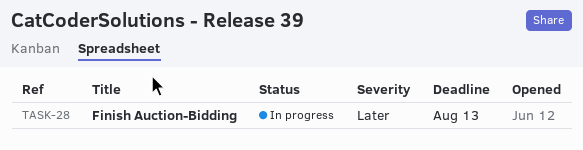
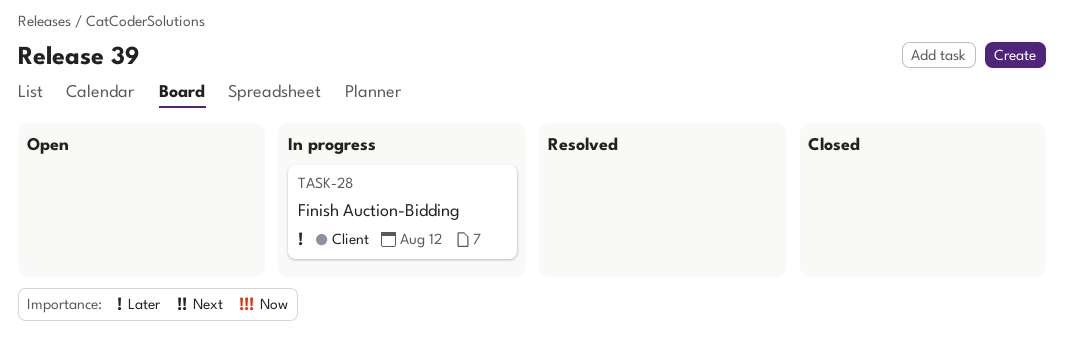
TASK-28, due: Aug 13 -> Aug 12

